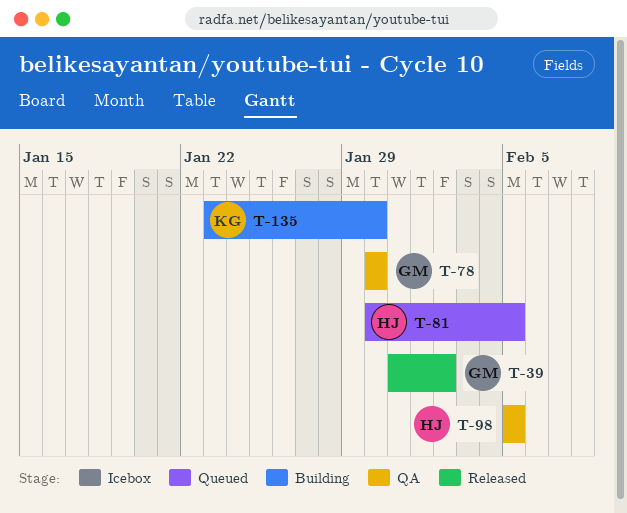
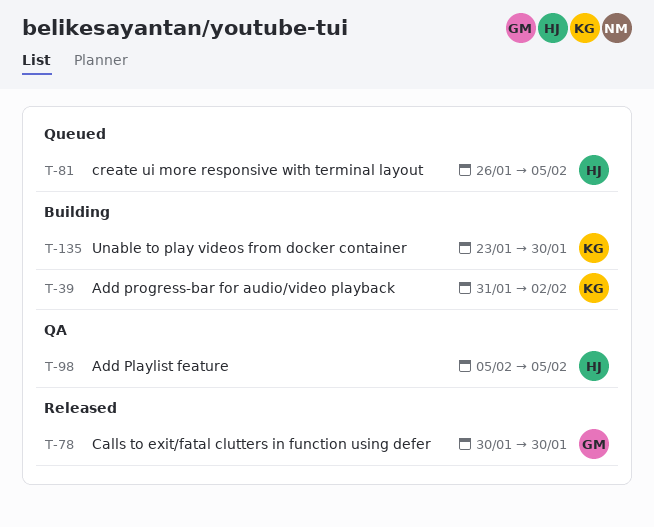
T-39, status: Released -> Building
T-39, owner: GM -> KG
T-78, status: QA -> Released
T-81, start: Jan 30 -> Jan 26

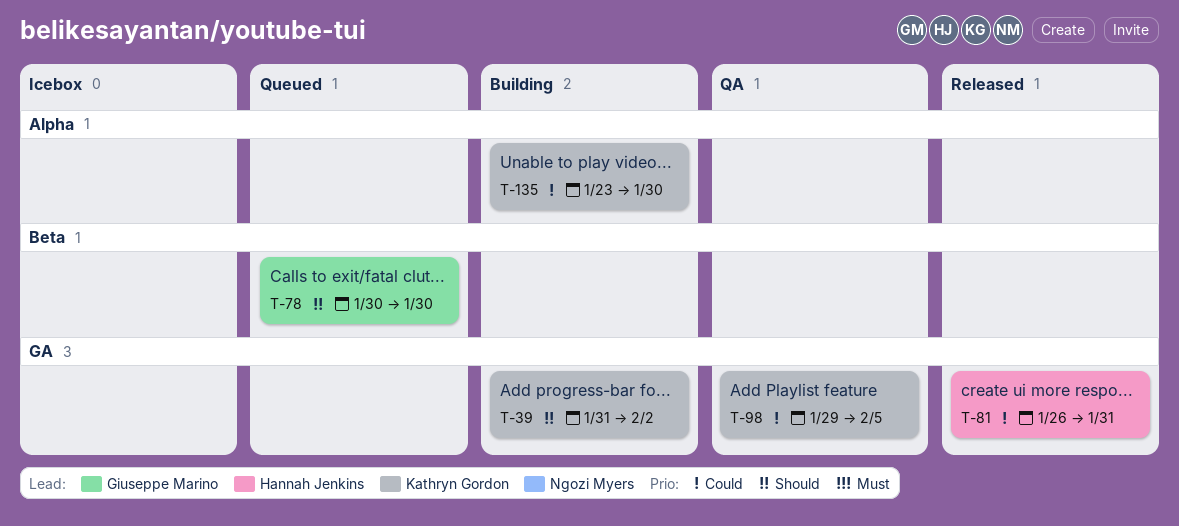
T-78, status: Released -> Queued
T-81, status: Queued -> Released
T-81, due: Feb 5 -> Jan 31
T-98, owner: Hannah Jenkins -> Kathryn Gordon
T-98, start: Feb 5 -> Jan 29

